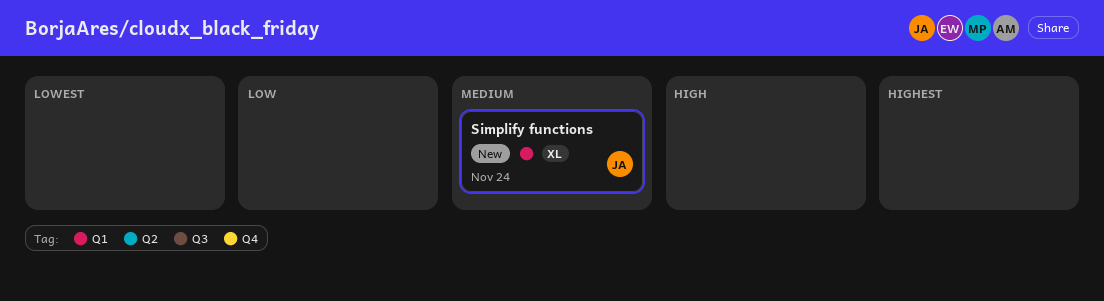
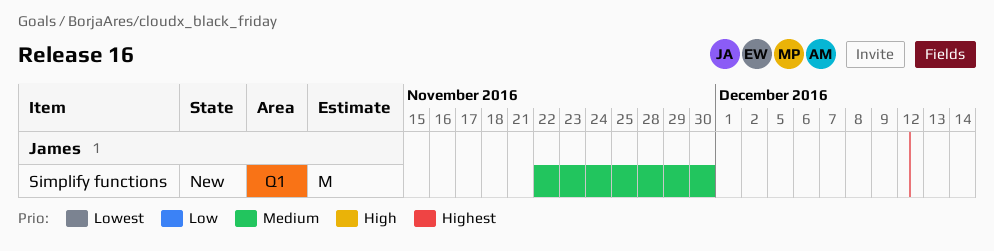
Simplify functions, estimate: XL -> M
Simplify functions, due: Nov 24 -> Nov 30

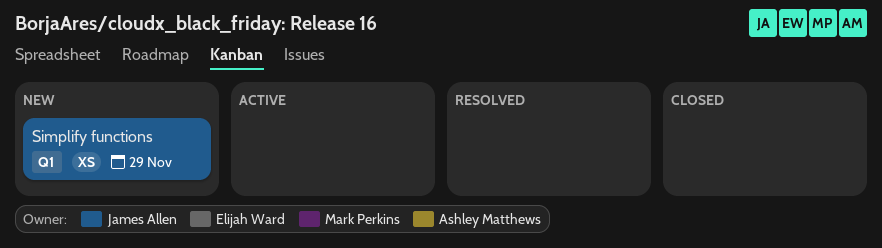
Simplify functions, estimate: M -> XS
Simplify functions, due: Nov 30 -> Nov 29

